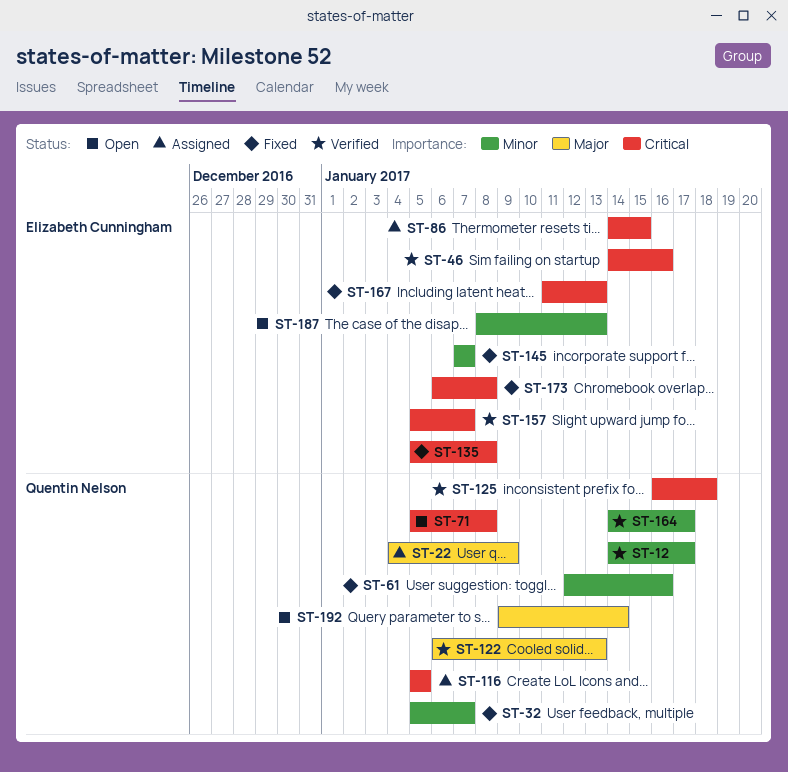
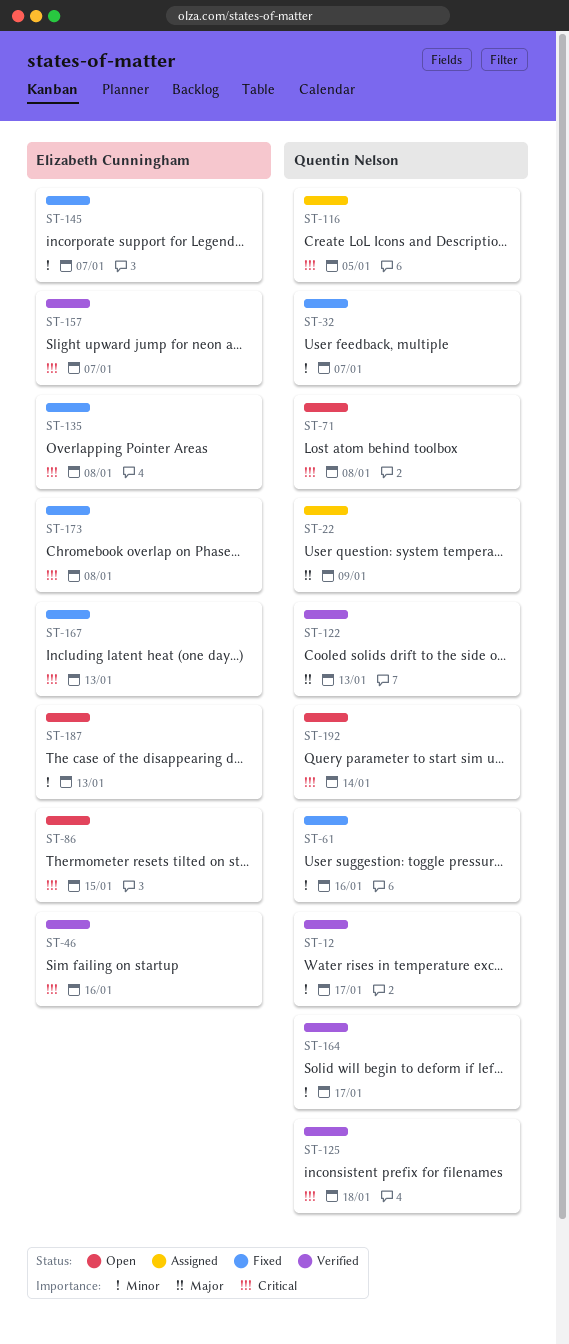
ST-86, status: Assigned -> Open
ST-192, priority: Major -> Critical

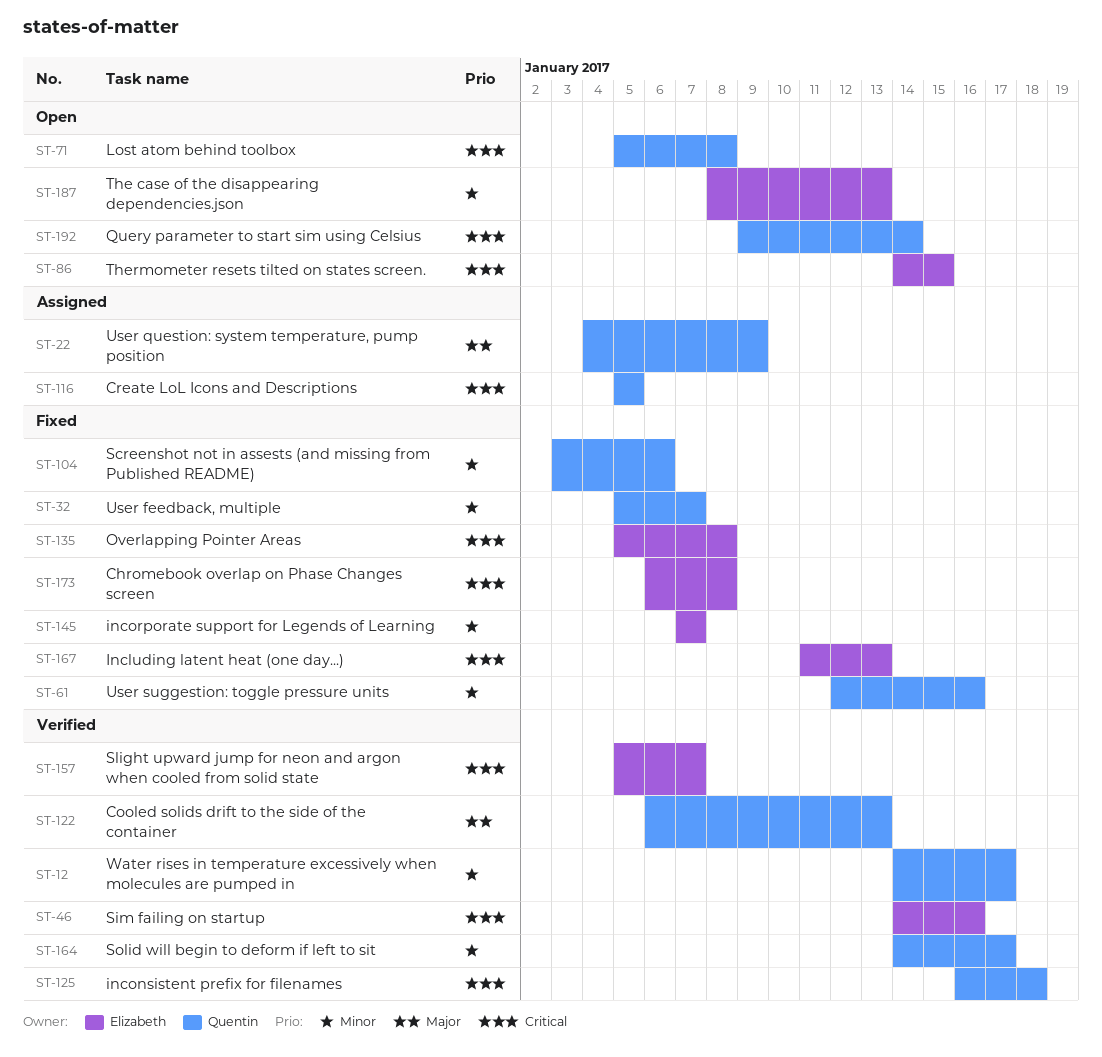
ST-104: none -> present

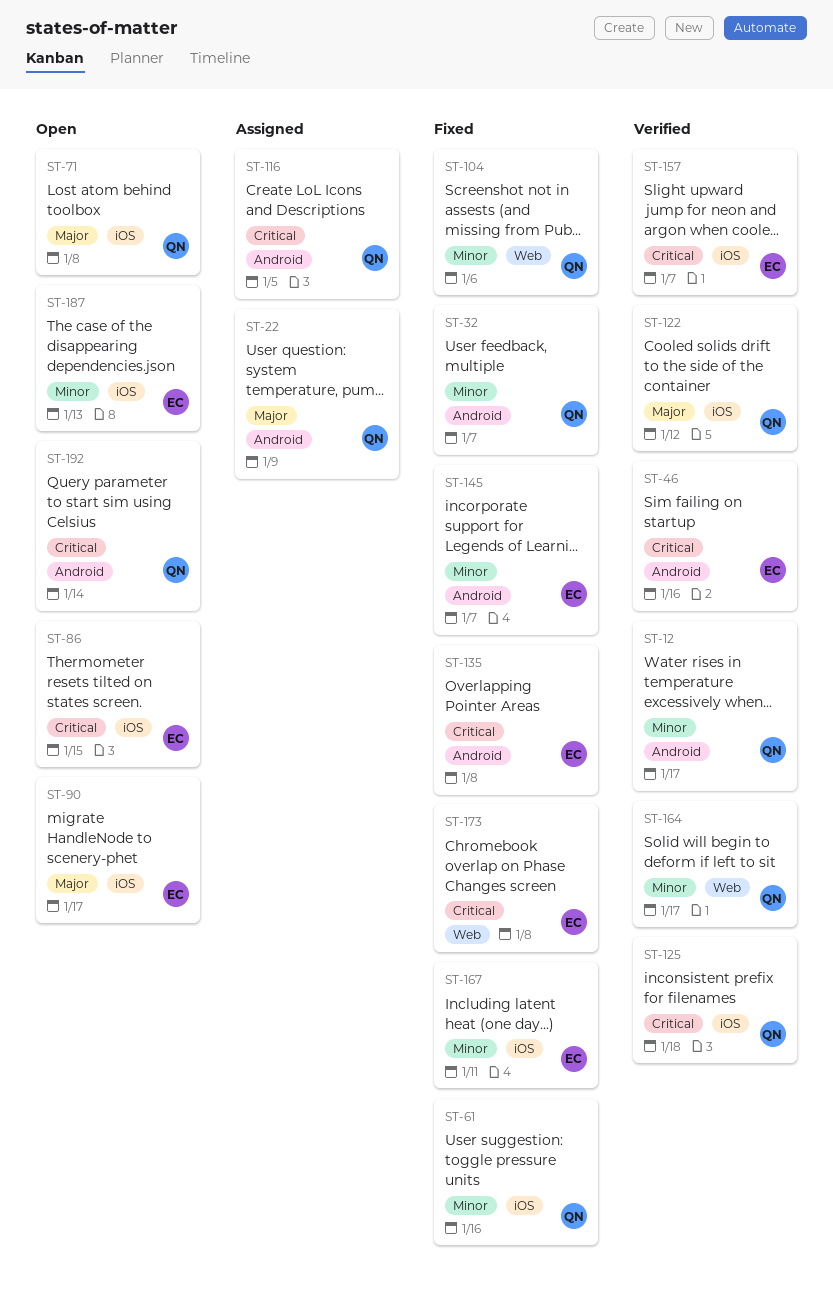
ST-71, priority: Critical -> Major
ST-90: none -> present
ST-122, due: Jan 13 -> Jan 12
ST-167, priority: Critical -> Minor
ST-167, due: Jan 13 -> Jan 11

